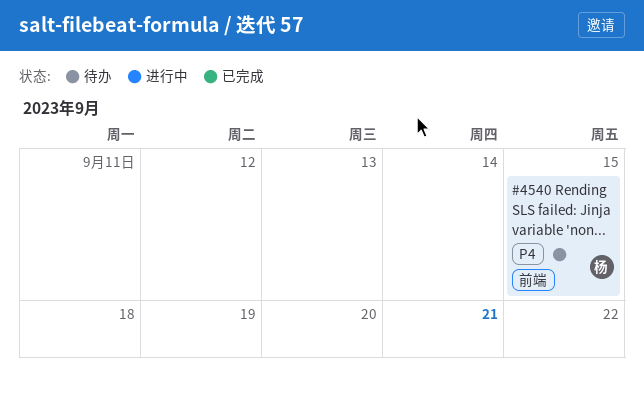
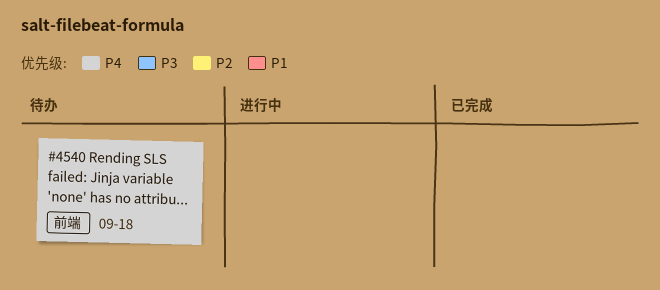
#4540, due: Sep 15 -> Sep 18

